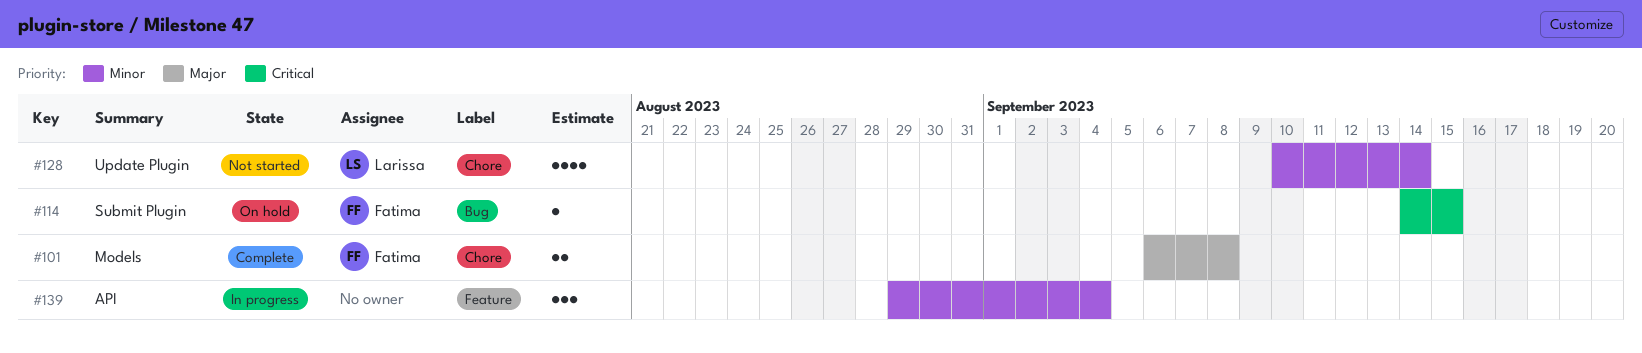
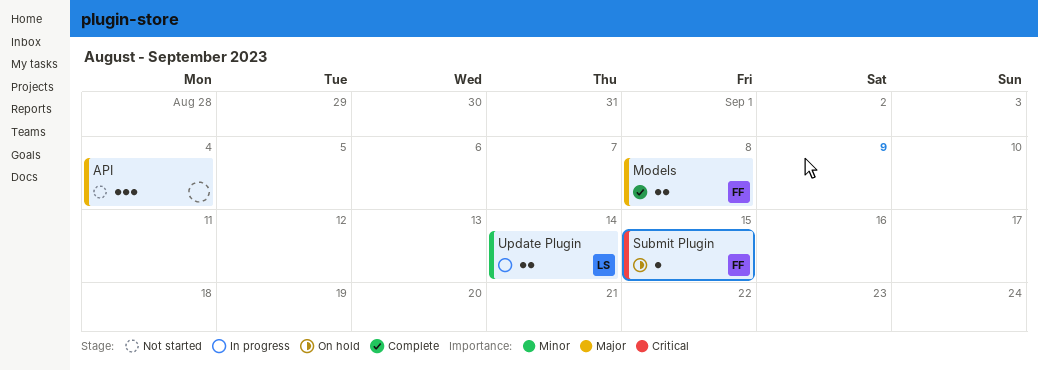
API, status: In progress -> Not started
API, priority: Minor -> Major
Update Plugin, status: Not started -> In progress
Update Plugin, estimate: 4 -> 2

